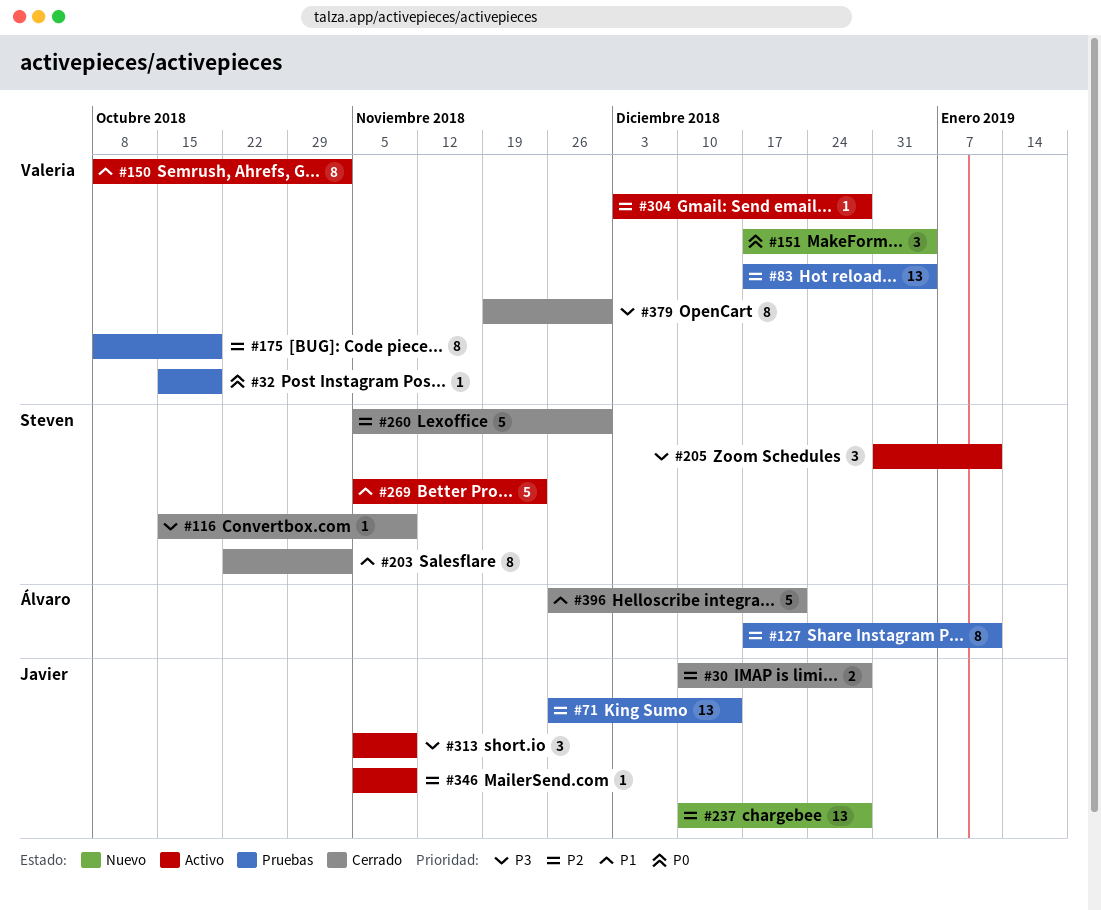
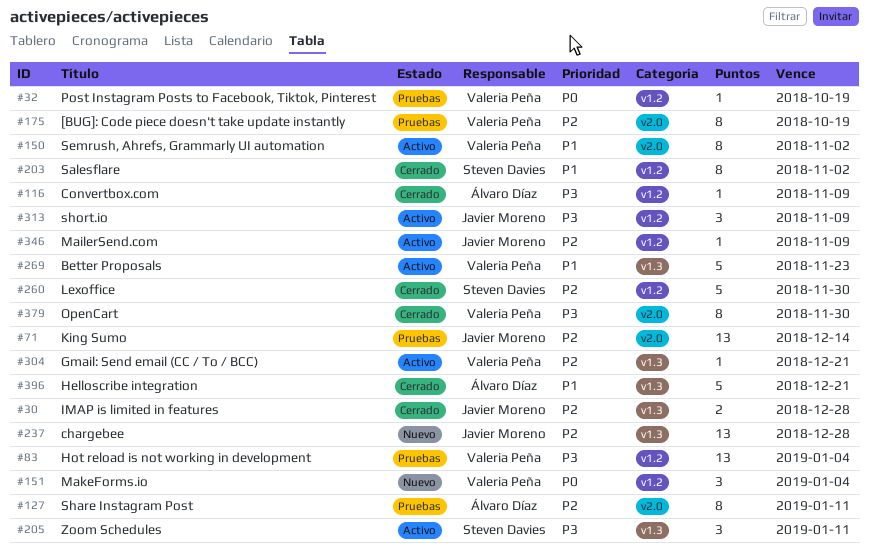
#83, priority: P2 -> P3
#116, owner: Steven Davies -> Álvaro Díaz
#269, owner: Steven Davies -> Valeria Peña
#304, due: Dec 28 -> Dec 21

